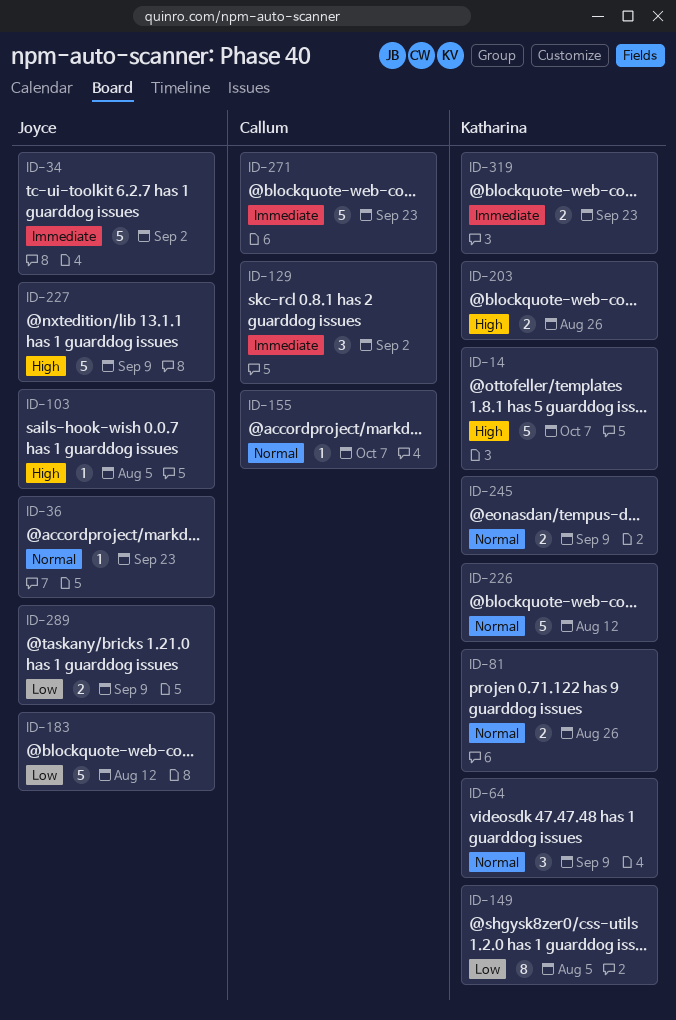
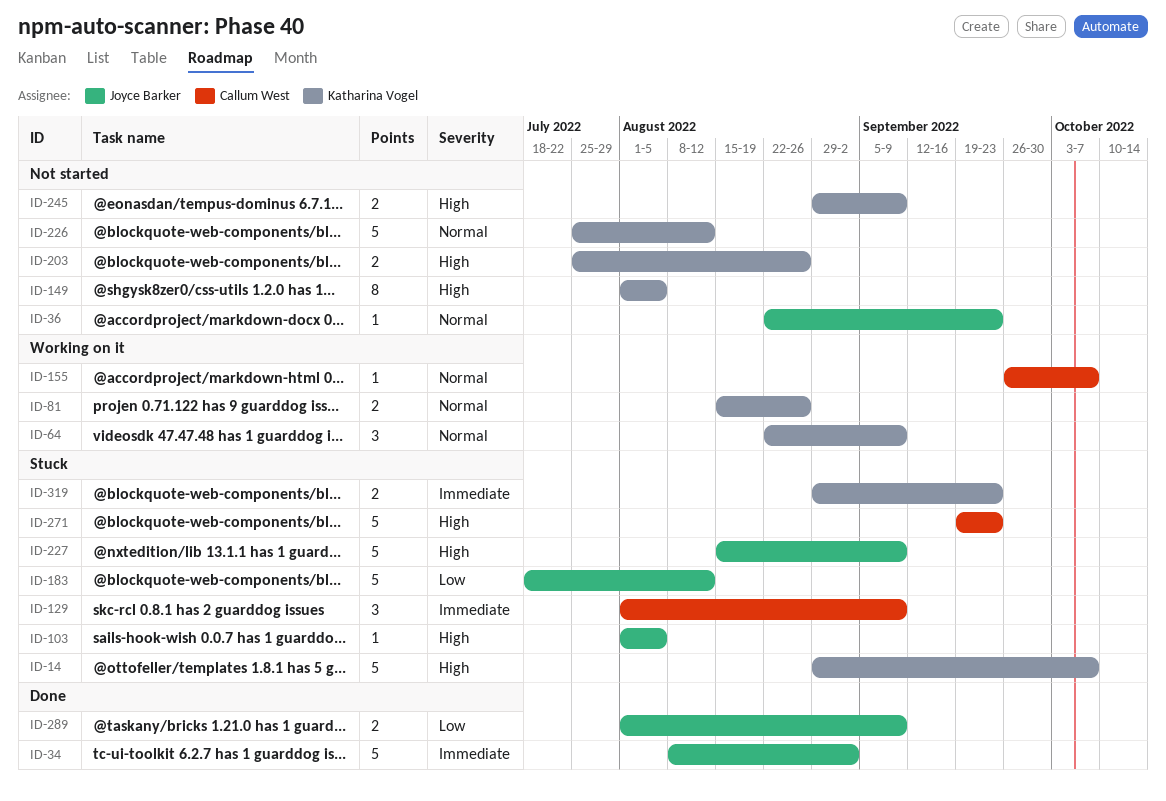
ID-129, due: Sep 2 -> Sep 9
ID-149, priority: Low -> High
ID-245, priority: Normal -> High
ID-271, priority: Immediate -> High

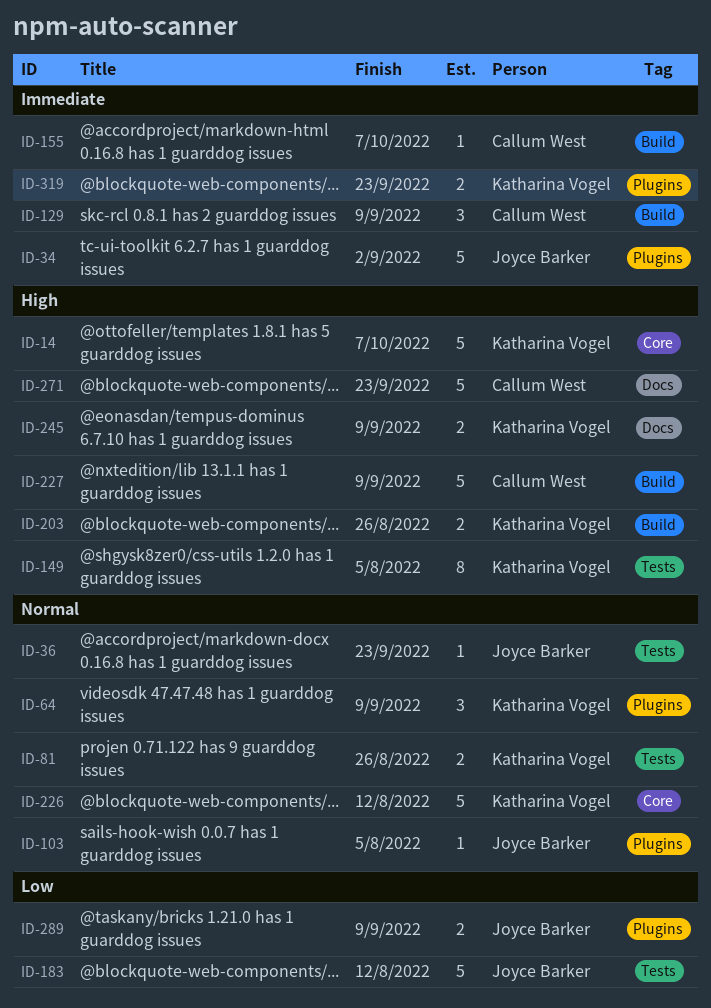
ID-103, priority: High -> Normal
ID-155, priority: Normal -> Immediate
ID-227, owner: Joyce Barker -> Callum West

